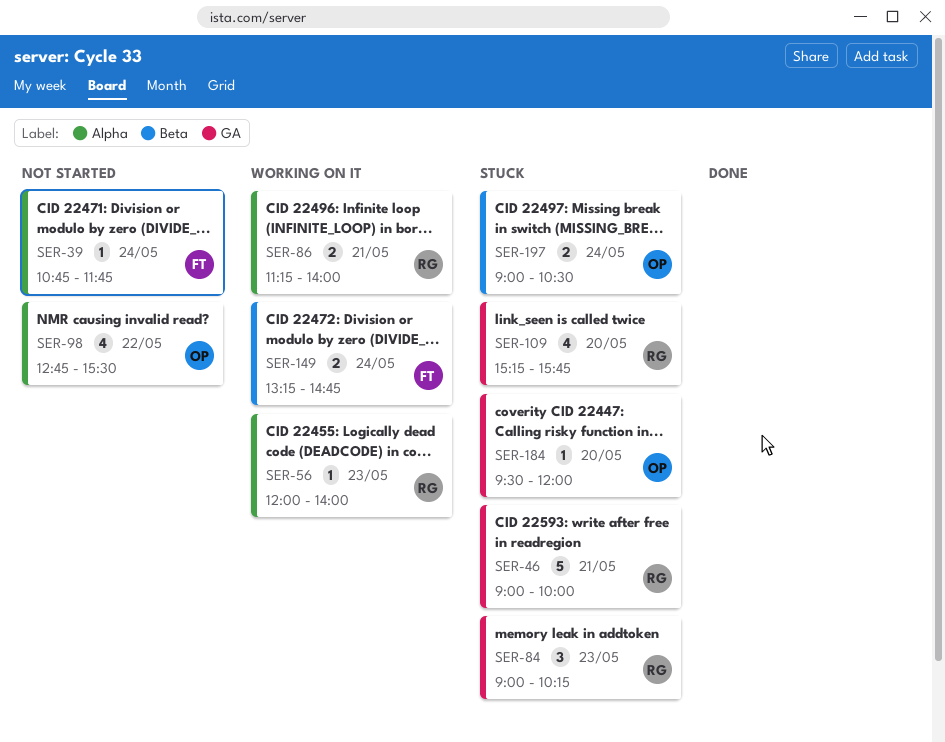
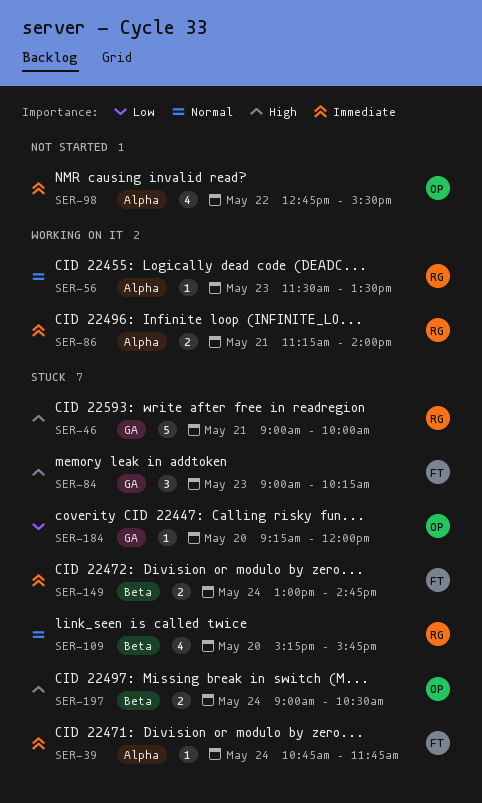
SER-39, status: Not started -> Stuck
SER-56, begins: 12:00 -> 11:30
SER-56, ends: 14:00 -> 13:30
SER-84, owner: RG -> FT
SER-109, label: GA -> Beta
SER-149, status: Working on it -> Stuck
SER-149, begins: 13:15 -> 13:00
SER-184, begins: 09:30 -> 09:15

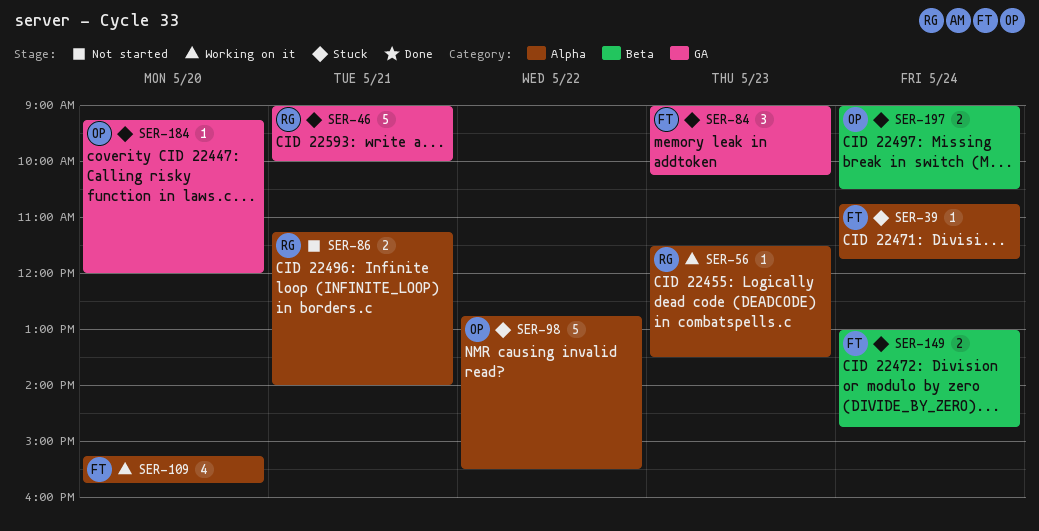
SER-86, status: Working on it -> Not started
SER-98, status: Not started -> Stuck
SER-98, estimate: 4 -> 5
SER-109, status: Stuck -> Working on it
SER-109, owner: RG -> FT
SER-109, label: Beta -> Alpha

